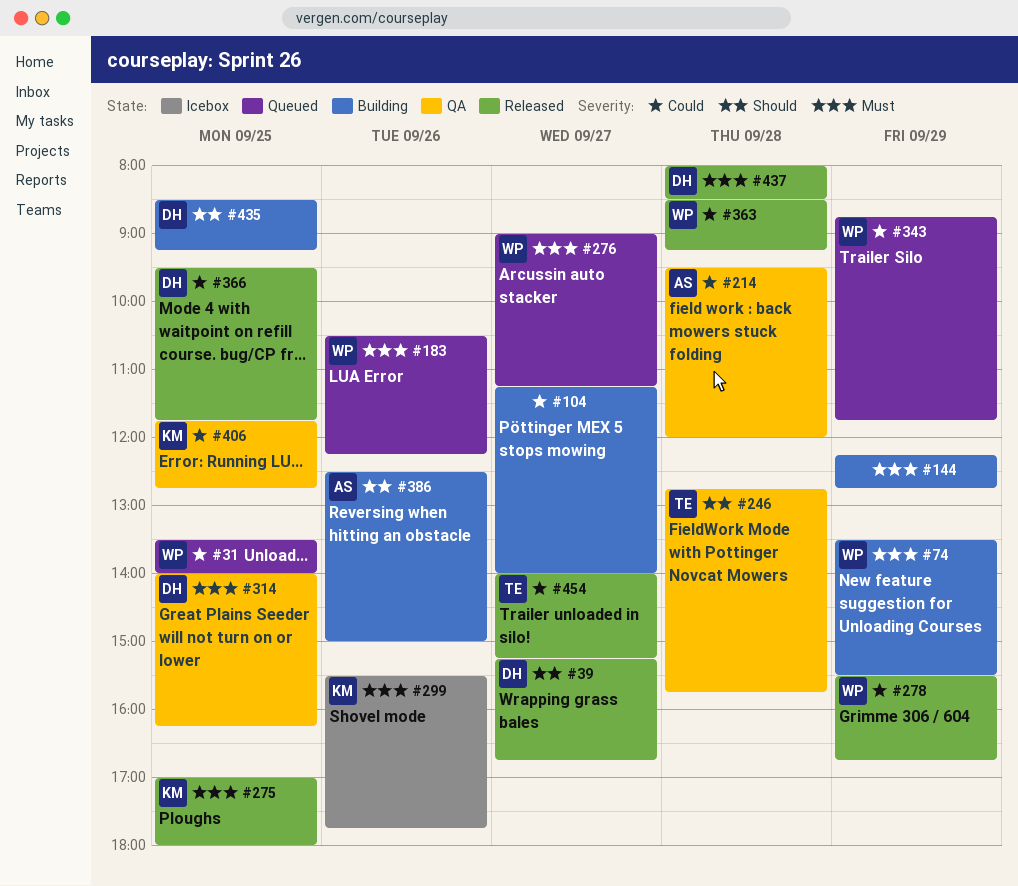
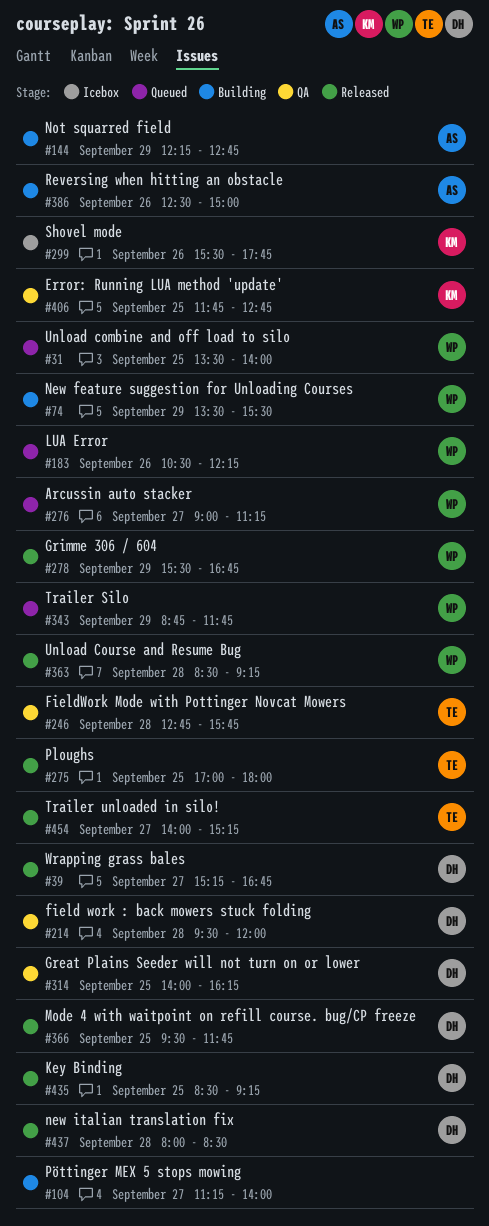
#144, owner: none -> AS
#214, owner: AS -> DH
#275, owner: KM -> TE
#435, status: Building -> Released

